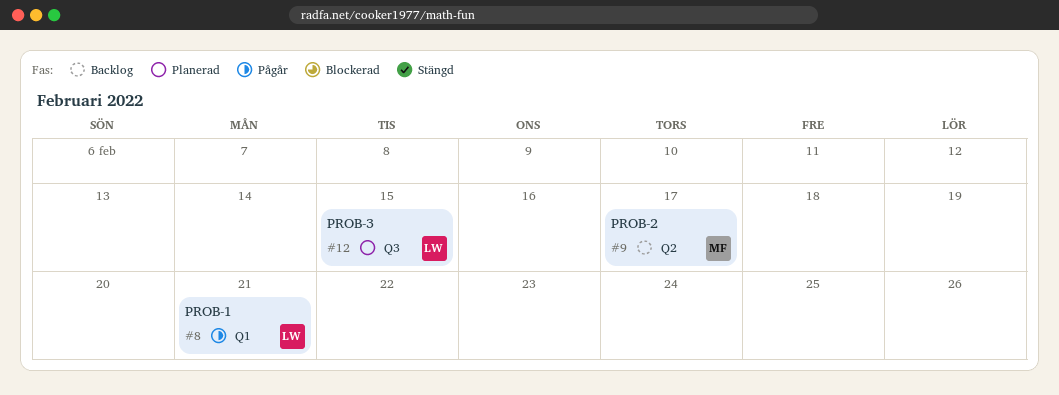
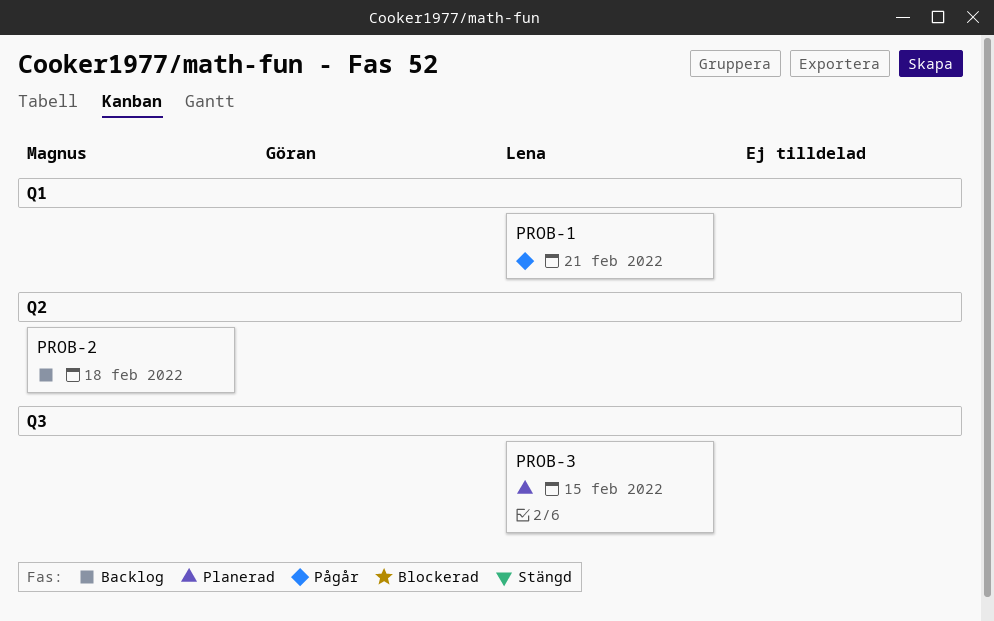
PROB-2, due: Feb 17 -> Feb 18

